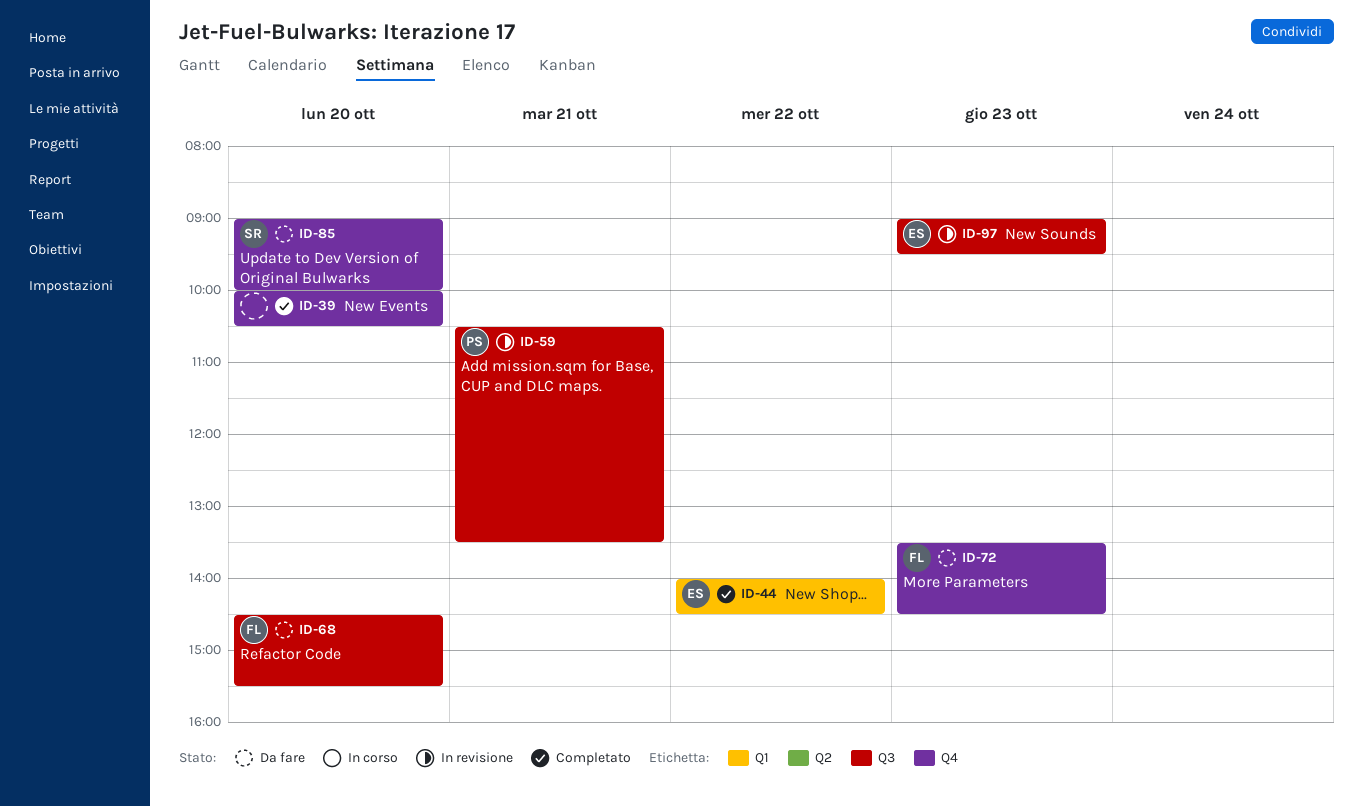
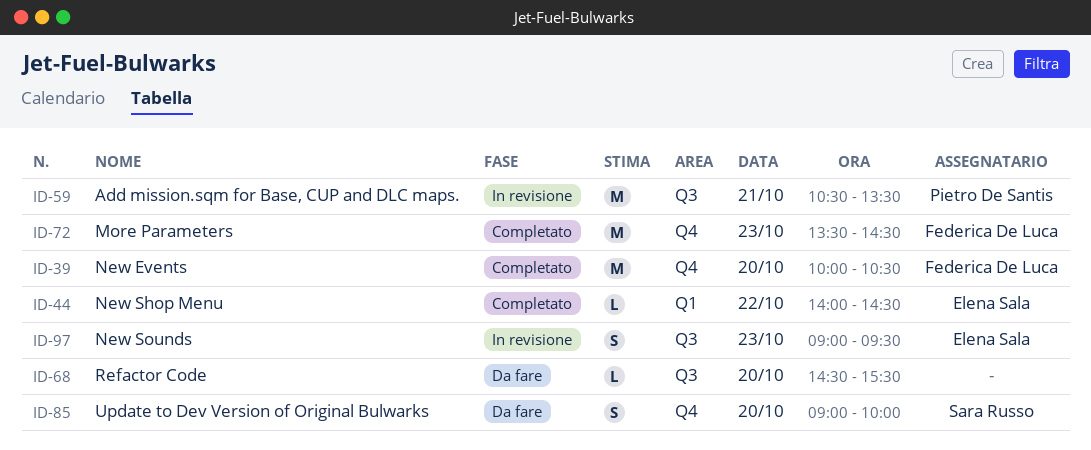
ID-39, owner: none -> Federica De Luca
ID-68, owner: Federica De Luca -> none
ID-72, status: Da fare -> Completato

